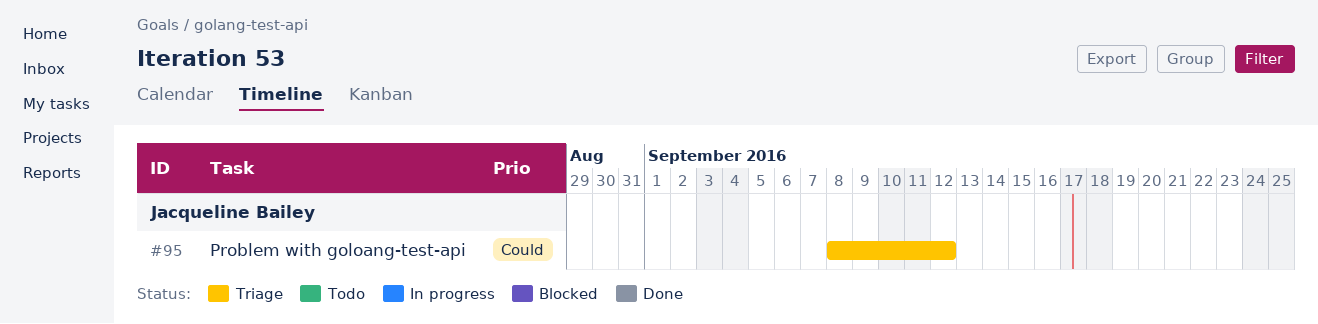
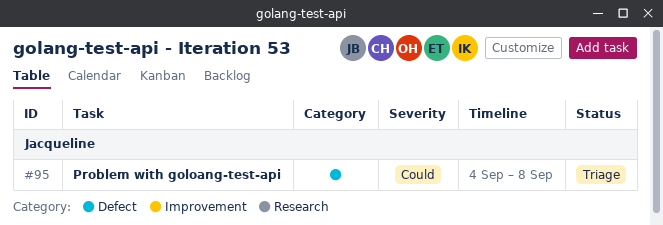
#95, start: Sep 8 -> Sep 4
#95, due: Sep 12 -> Sep 8

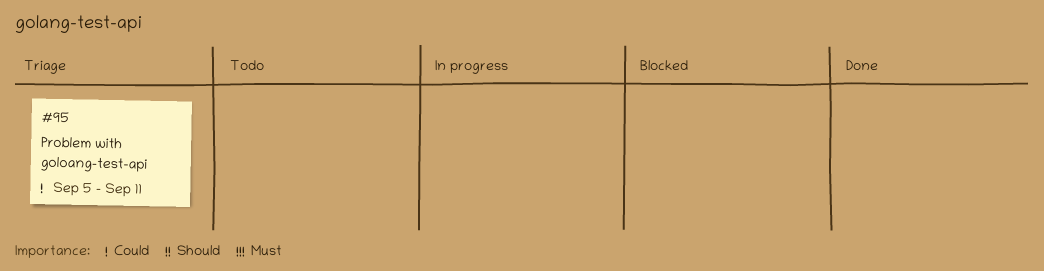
#95, start: Sep 4 -> Sep 5
#95, due: Sep 8 -> Sep 11

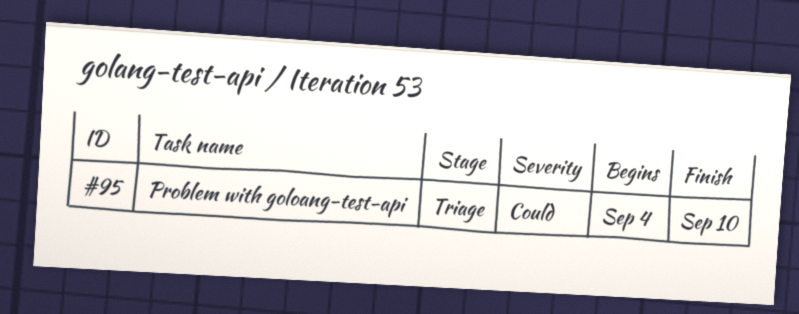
#95, start: Sep 5 -> Sep 4
#95, due: Sep 11 -> Sep 10

